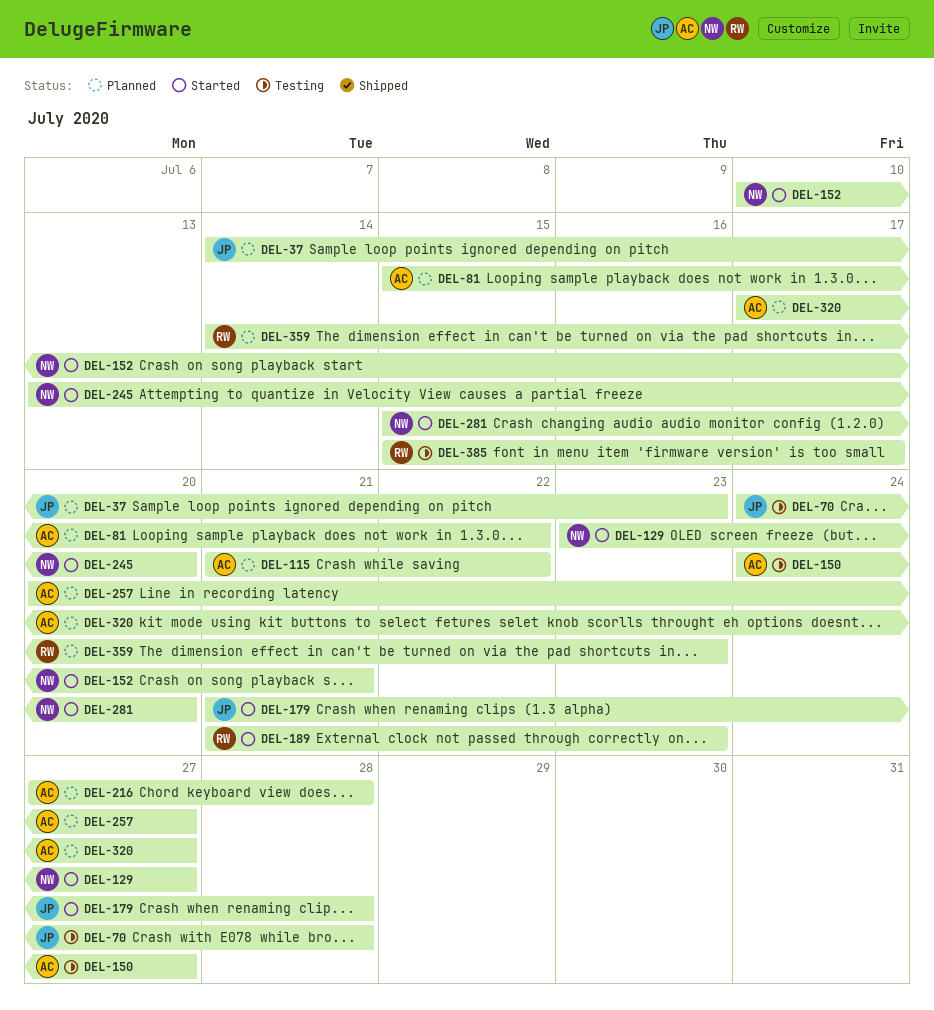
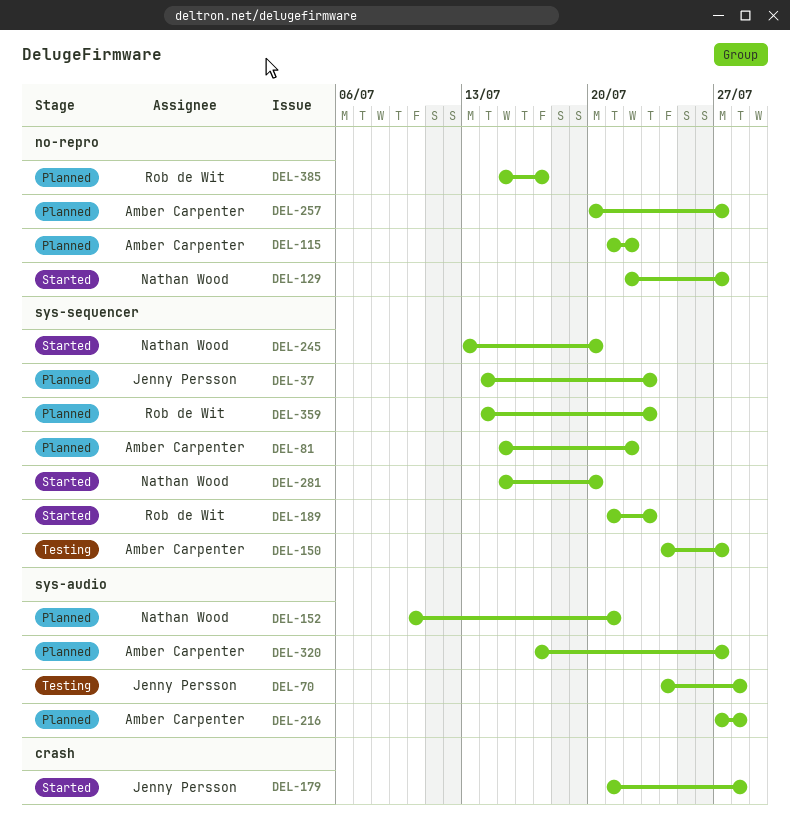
DEL-129, start: Jul 23 -> Jul 22
DEL-152, status: Started -> Planned
DEL-385, status: Testing -> Planned

